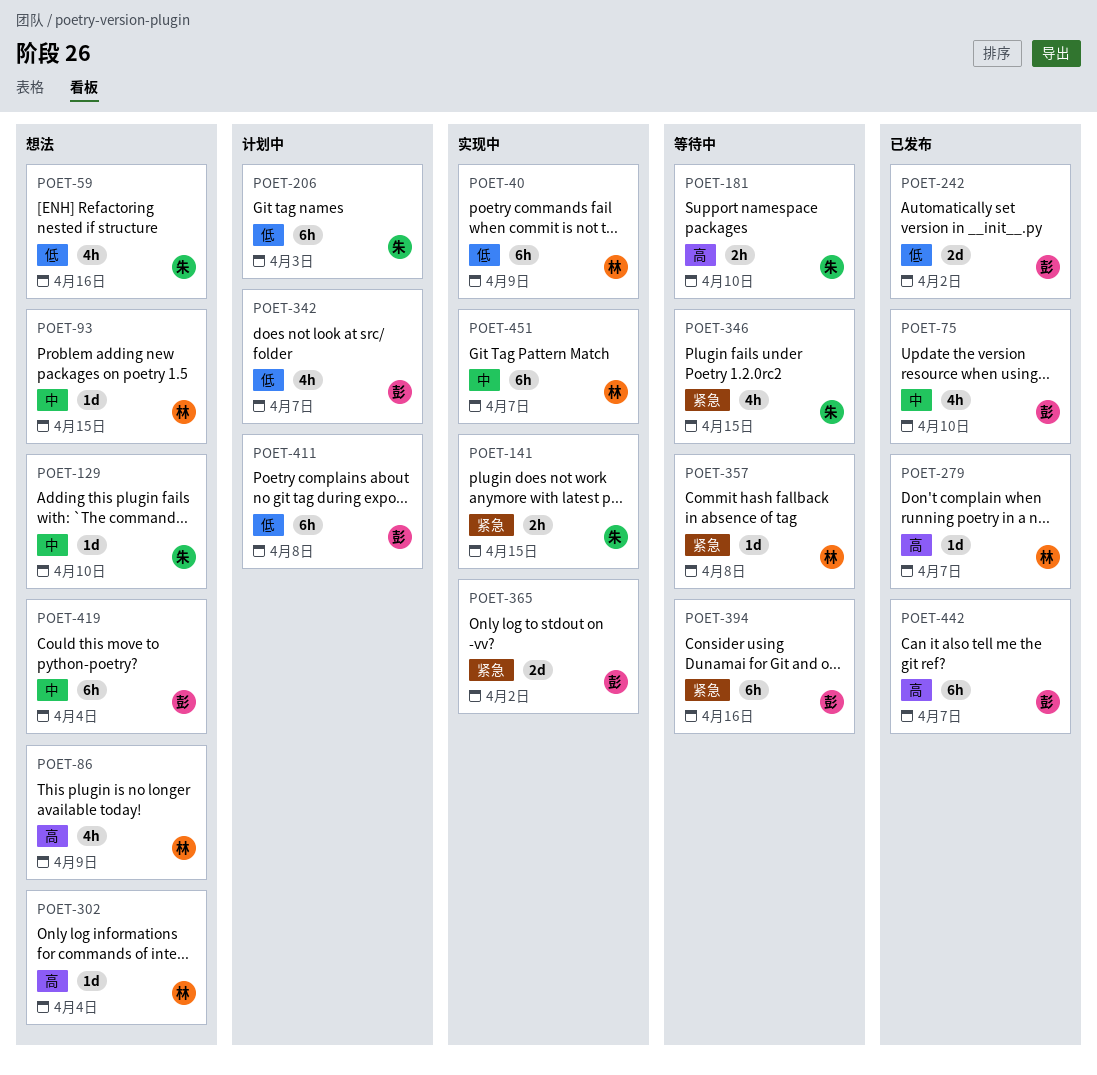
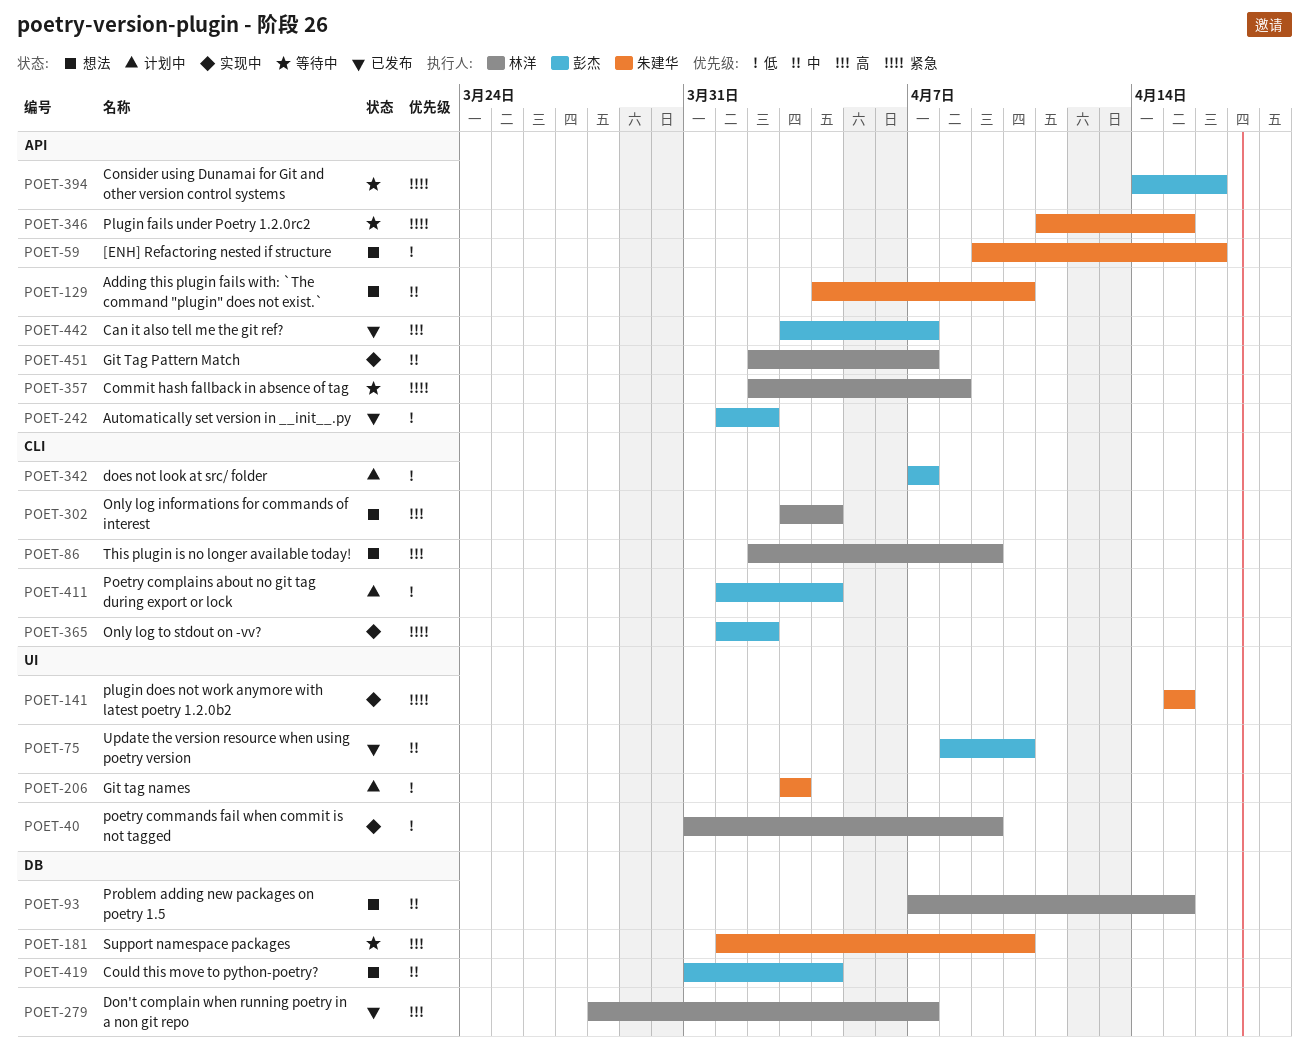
POET-411, due: Apr 8 -> Apr 4

